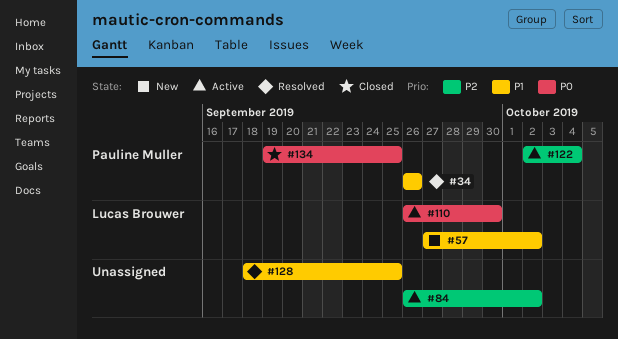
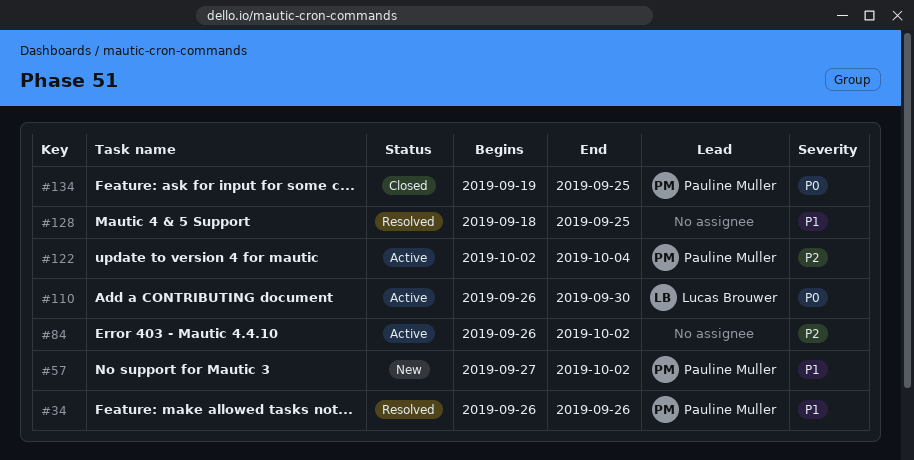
#57, owner: Lucas Brouwer -> Pauline Muller

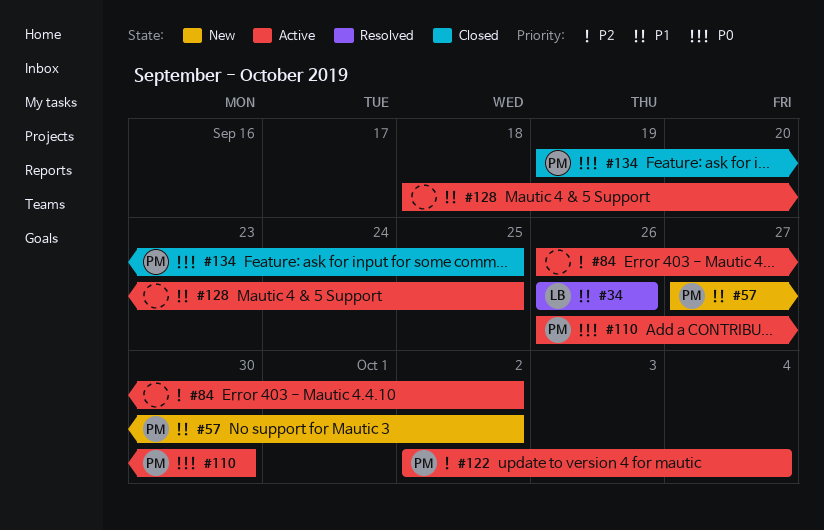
#34, owner: Pauline Muller -> Lucas Brouwer
#110, owner: Lucas Brouwer -> Pauline Muller
#128, status: Resolved -> Active

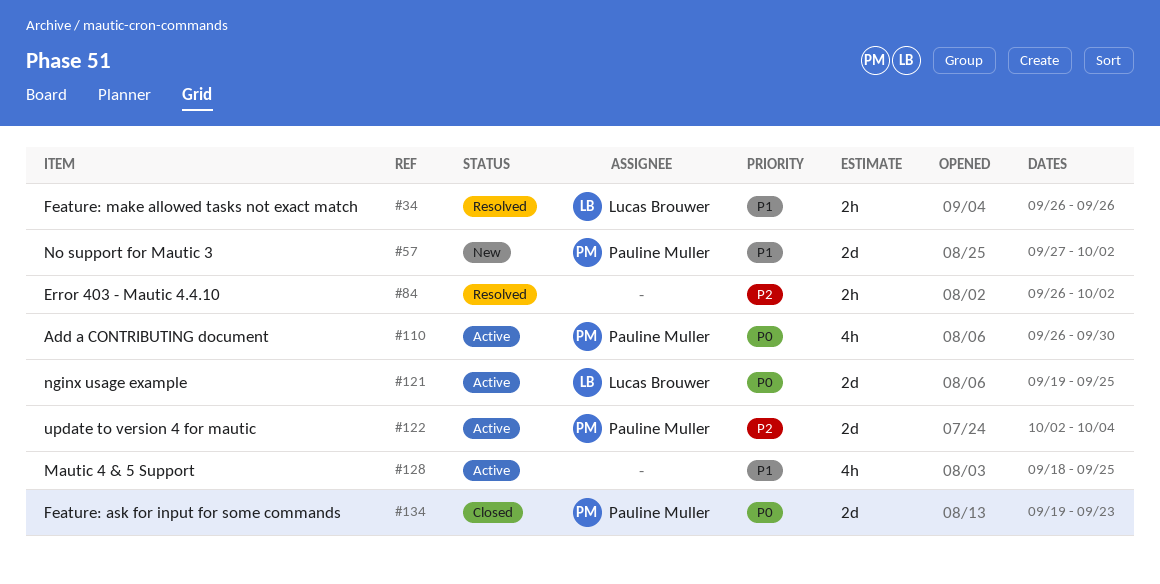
#84, status: Active -> Resolved
#121: none -> present
#134, due: Sep 25 -> Sep 23

